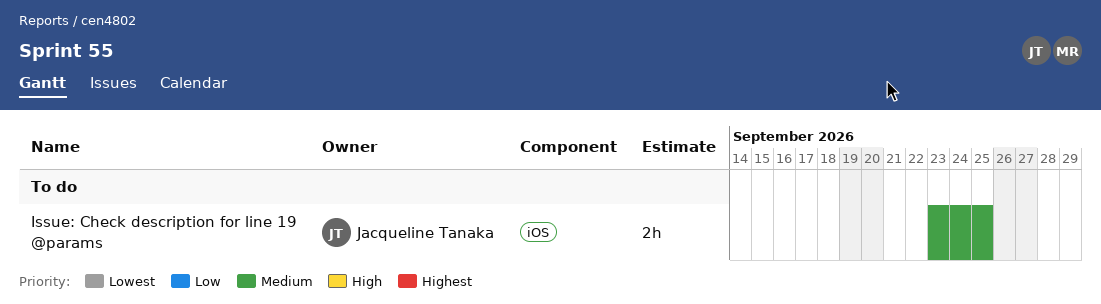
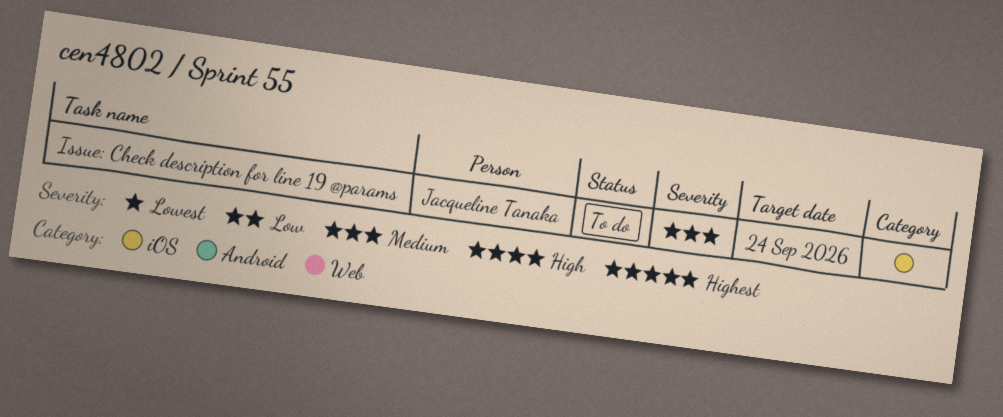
Issue: Check description for line 19 @params, due: Sep 25 -> Sep 24

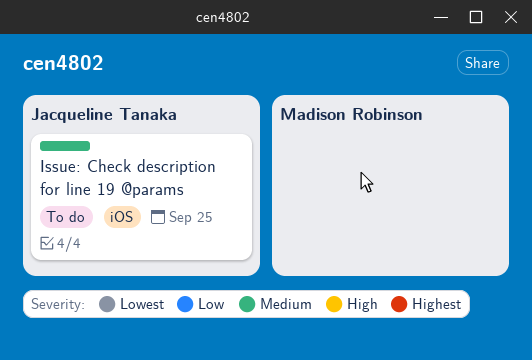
Issue: Check description for line 19 @params, due: Sep 24 -> Sep 25

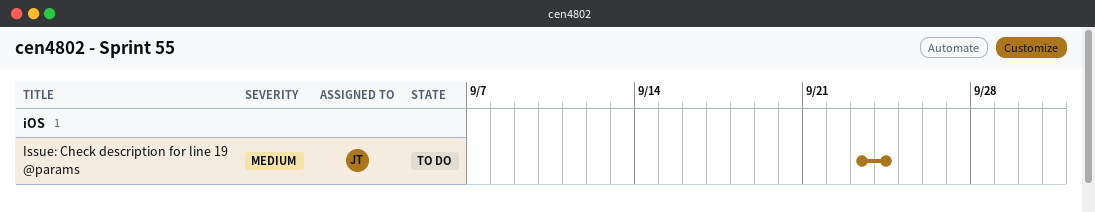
Issue: Check description for line 19 @params, due: Sep 25 -> Sep 24

